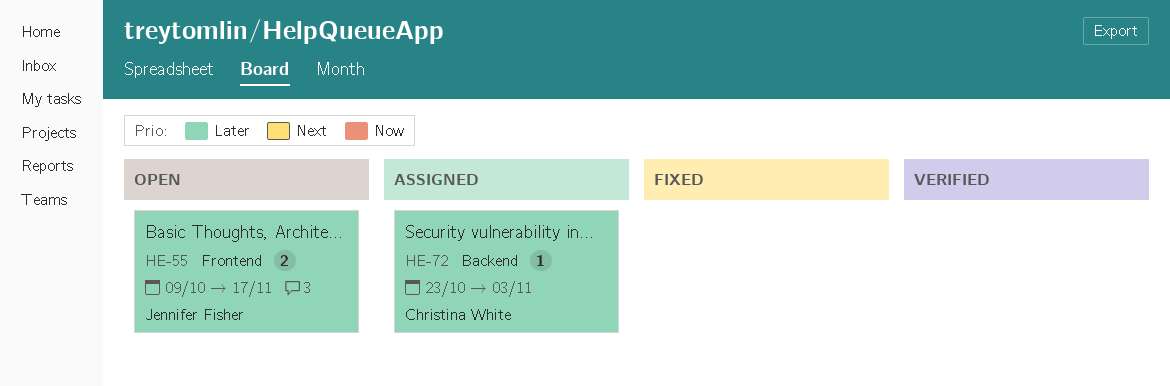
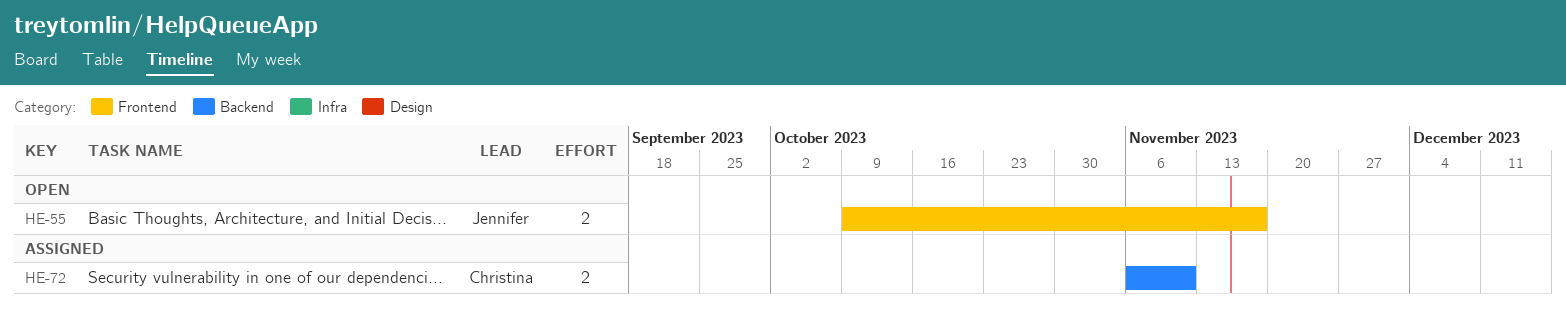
HE-72, estimate: 1 -> 2
HE-72, start: Oct 23 -> Nov 6
HE-72, due: Nov 3 -> Nov 10

